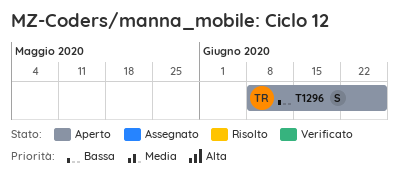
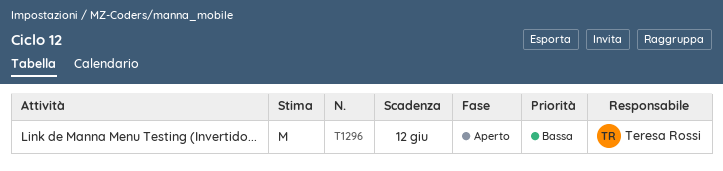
T1296, estimate: S -> M
T1296, due: Jun 26 -> Jun 12

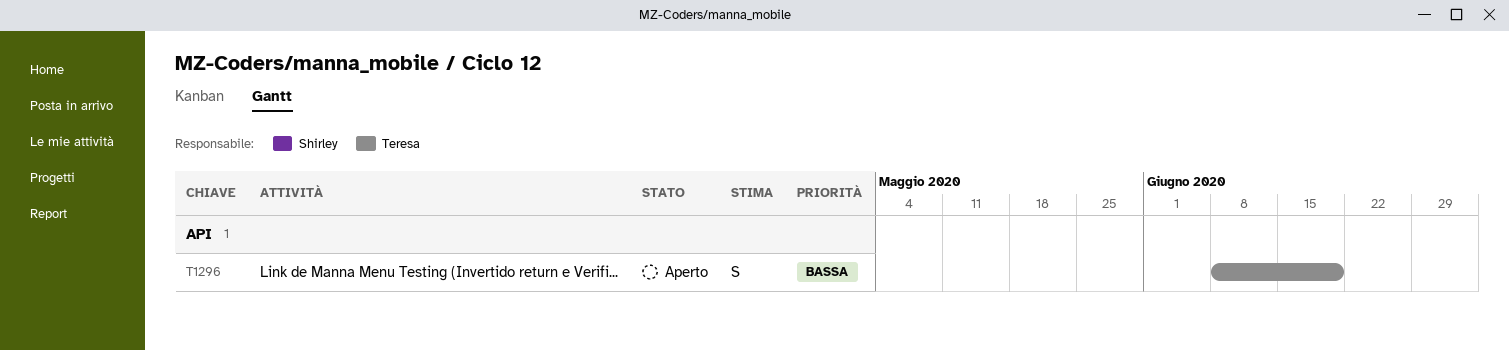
T1296, estimate: M -> S
T1296, due: Jun 12 -> Jun 19

